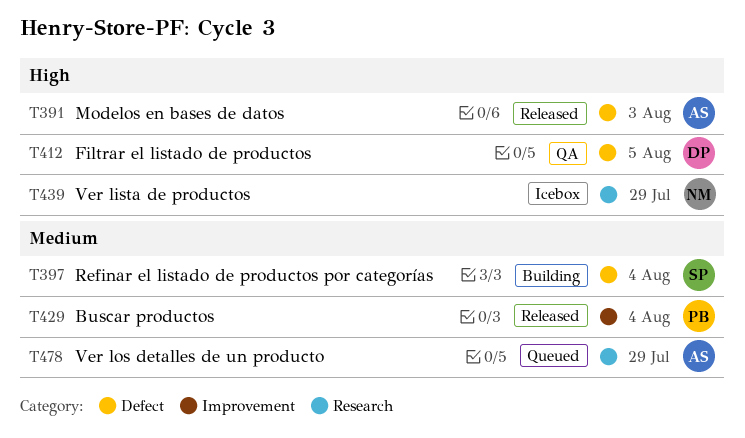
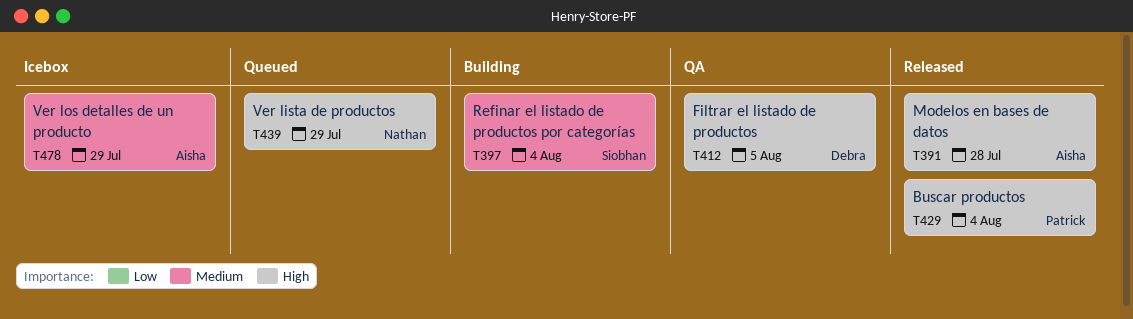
T391, due: Aug 3 -> Jul 28
T429, priority: Medium -> High
T439, status: Icebox -> Queued
T478, status: Queued -> Icebox

